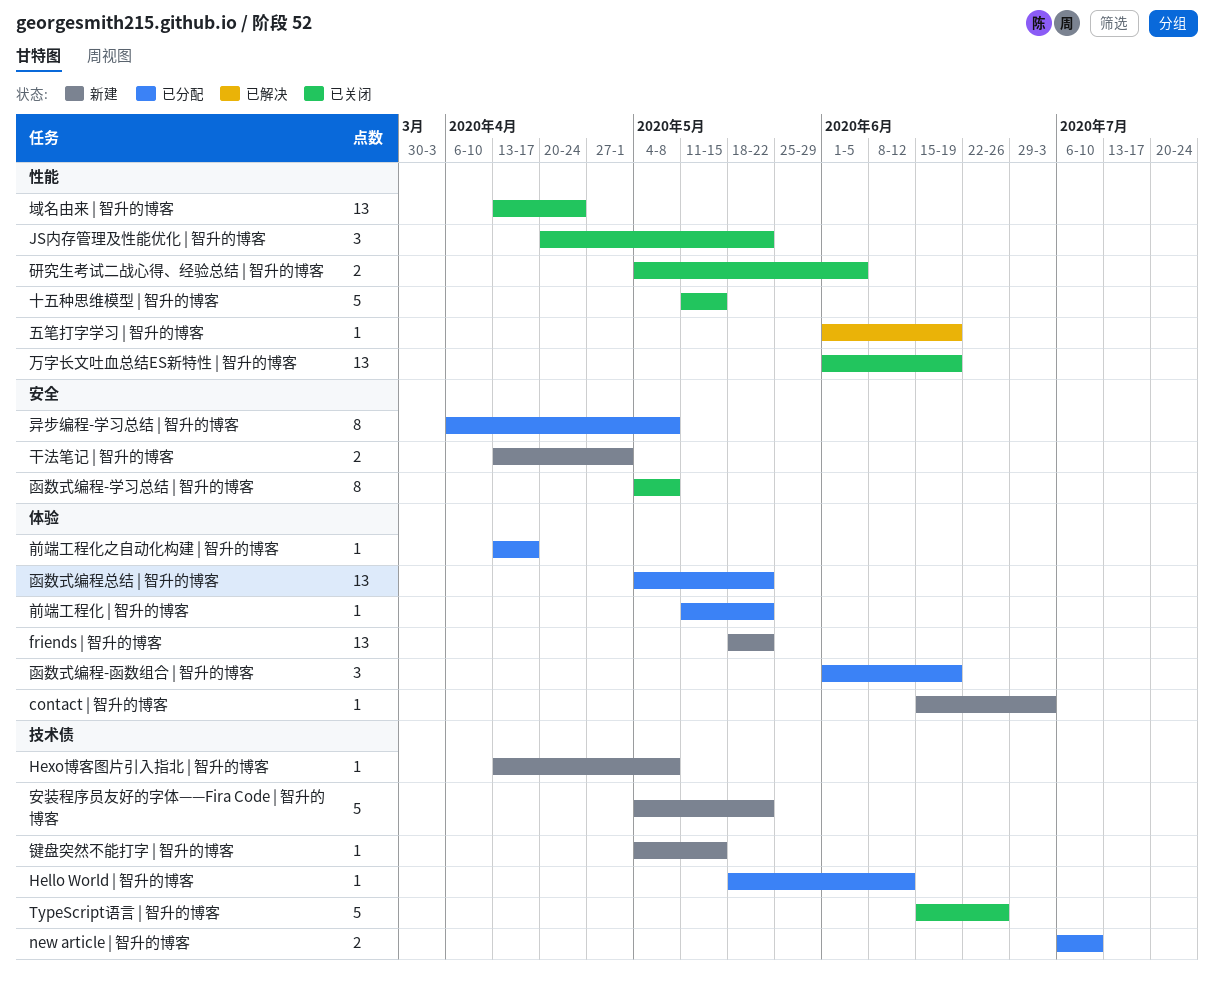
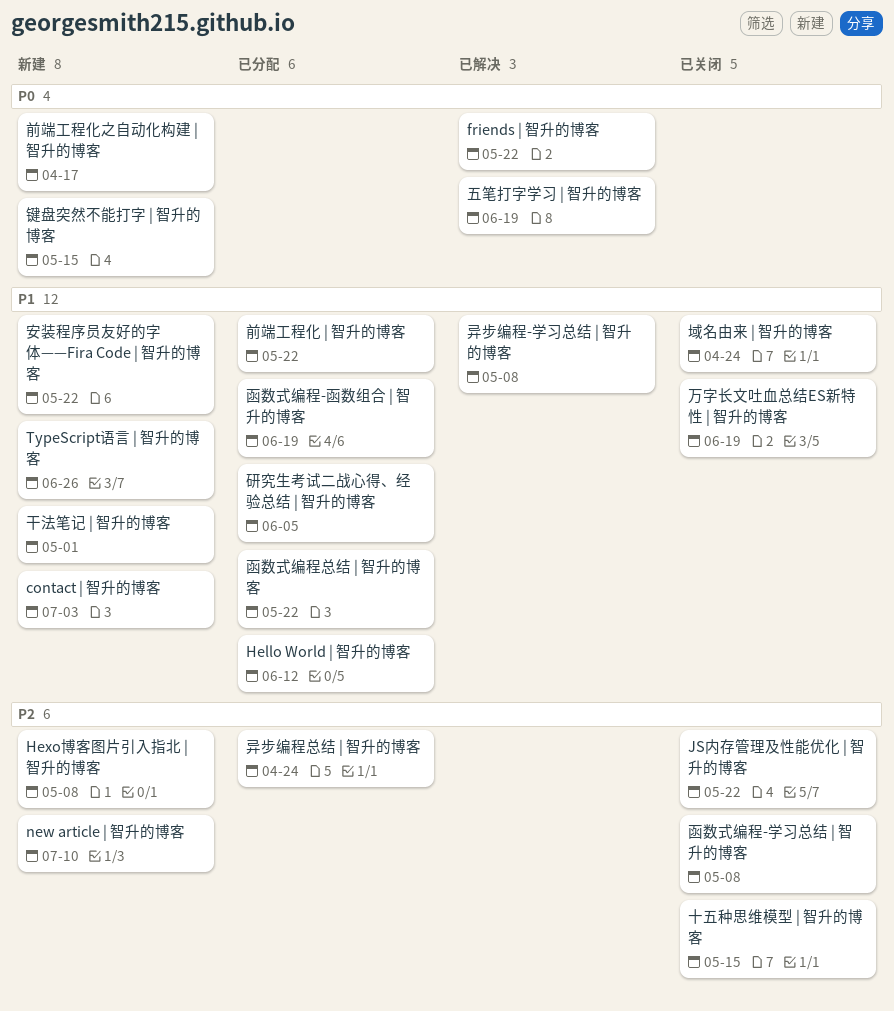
friends | 智升的博客, status: 新建 -> 已解决
new article | 智升的博客, status: 已分配 -> 新建
TypeScript语言 | 智升的博客, status: 已关闭 -> 新建
前端工程化之自动化构建 | 智升的博客, status: 已分配 -> 新建
异步编程-学习总结 | 智升的博客, status: 已分配 -> 已解决
异步编程总结 | 智升的博客: none -> present
研究生考试二战心得、经验总结 | 智升的博客, status: 已关闭 -> 已分配

